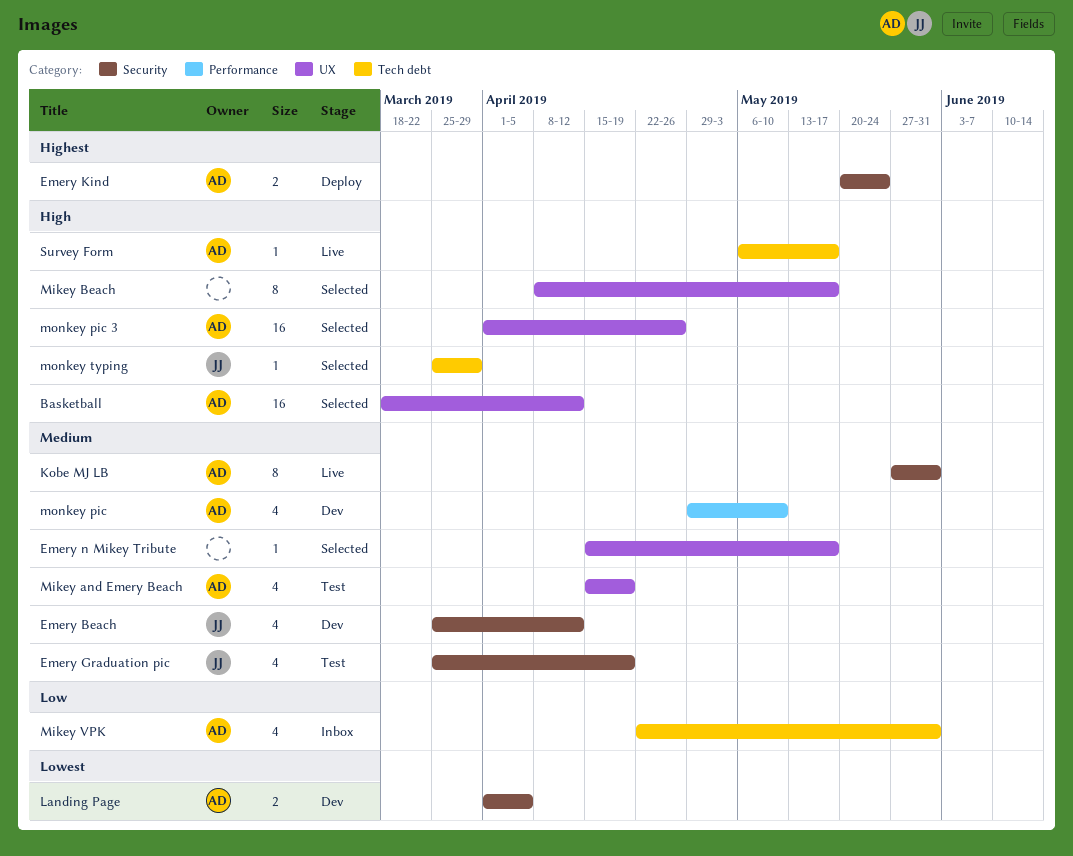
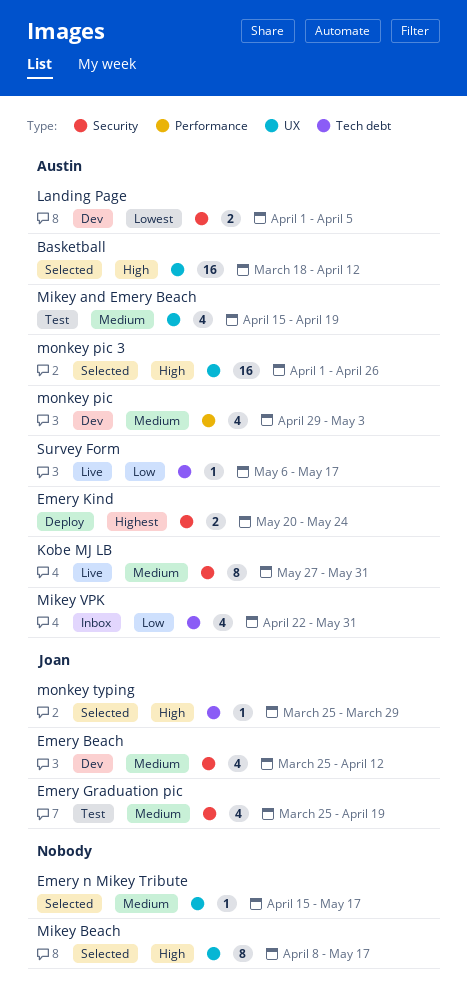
monkey pic, due: May 10 -> May 3
Survey Form, priority: High -> Low

